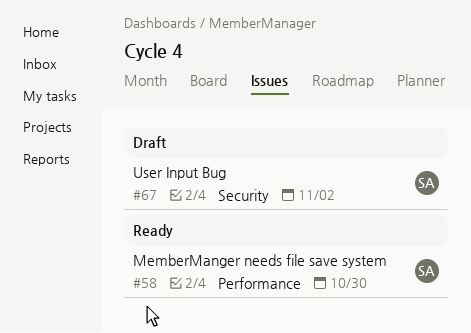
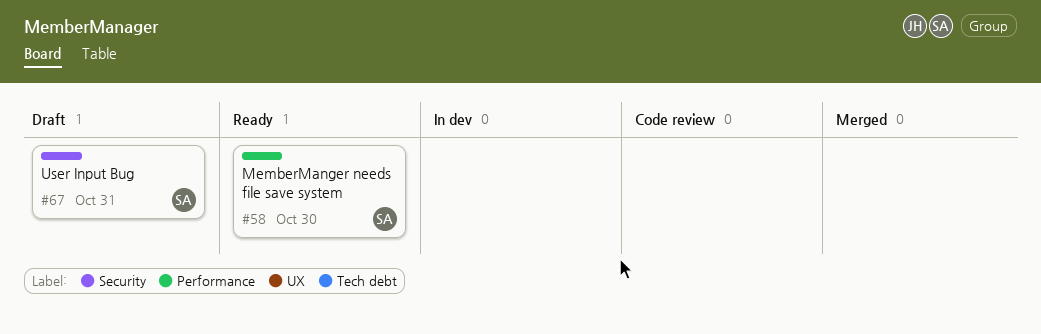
#67, due: Nov 2 -> Oct 31

